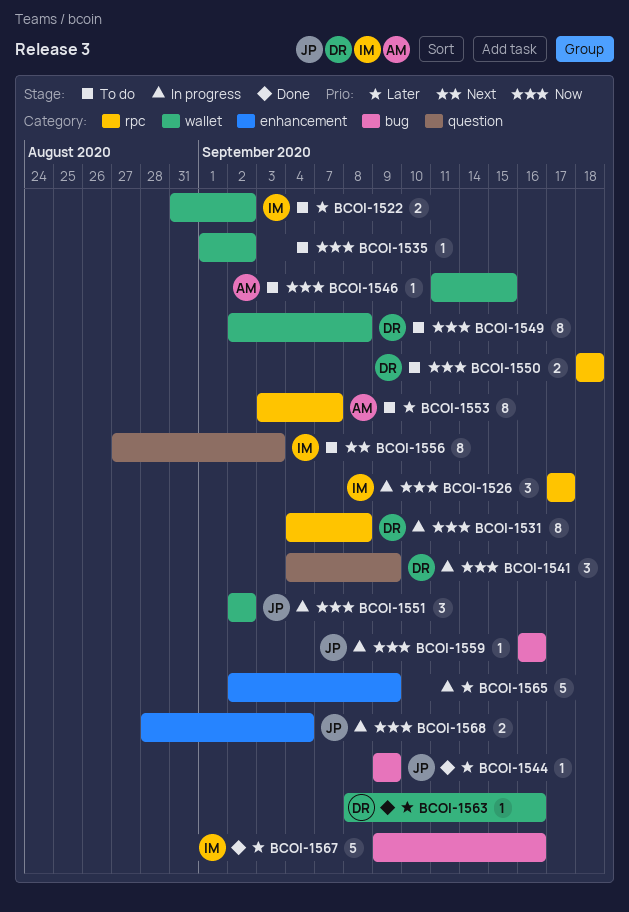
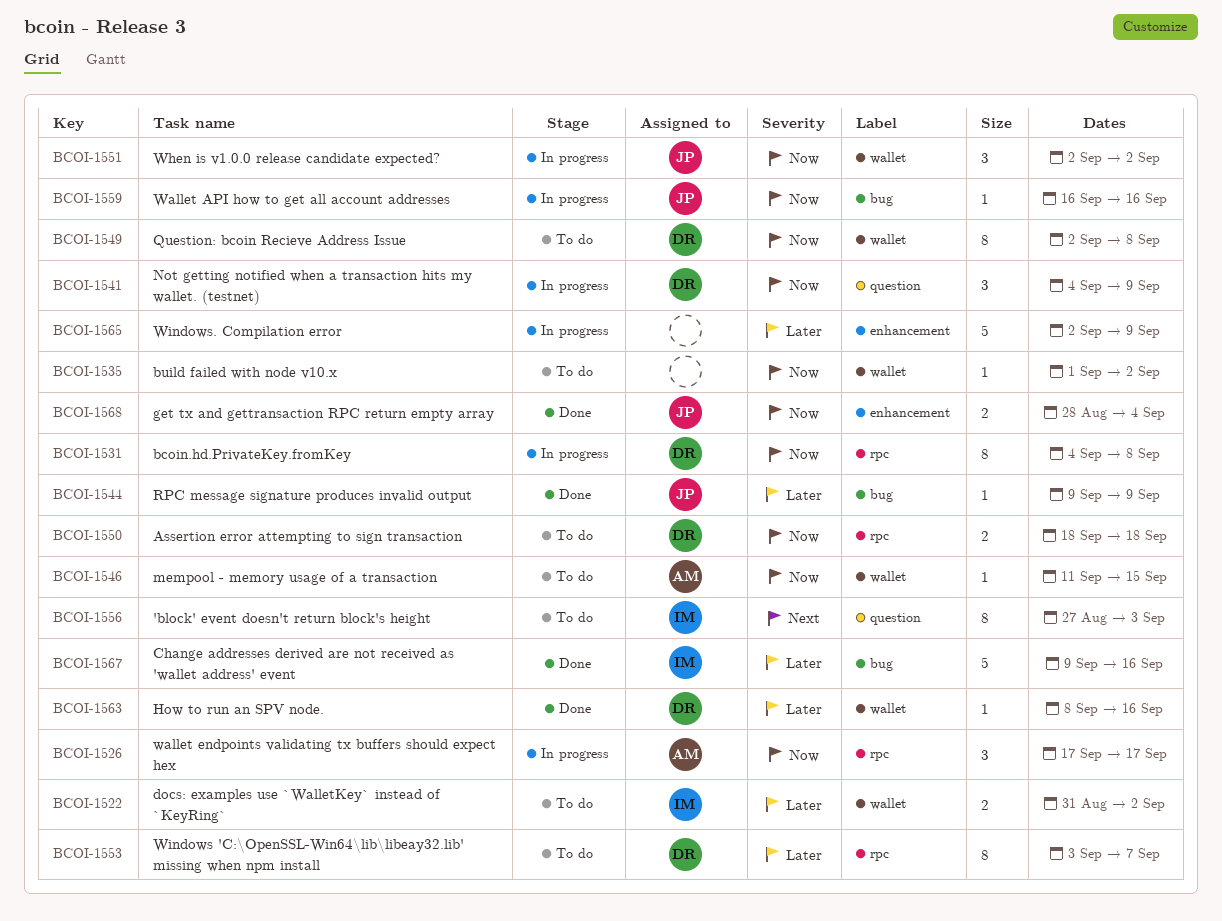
BCOI-1526, owner: IM -> AM
BCOI-1553, owner: AM -> DR
BCOI-1568, status: In progress -> Done

